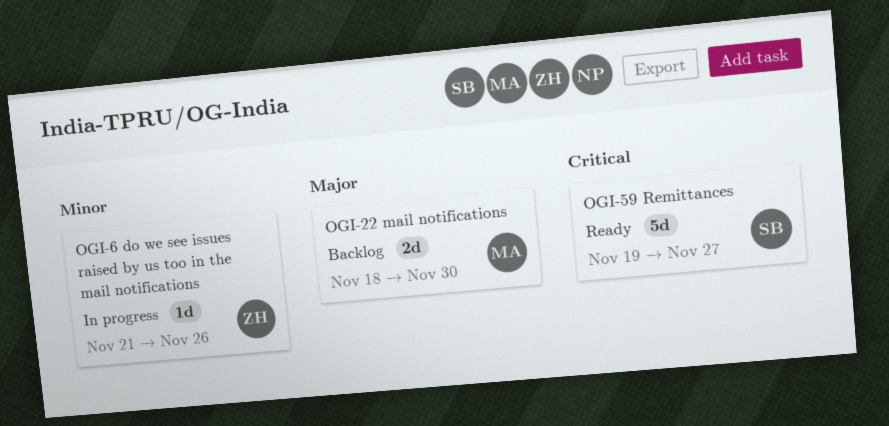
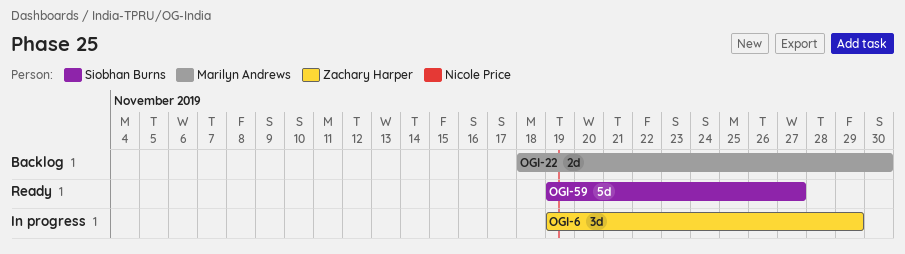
OGI-6, estimate: 1d -> 3d
OGI-6, start: Nov 21 -> Nov 19
OGI-6, due: Nov 26 -> Nov 29

